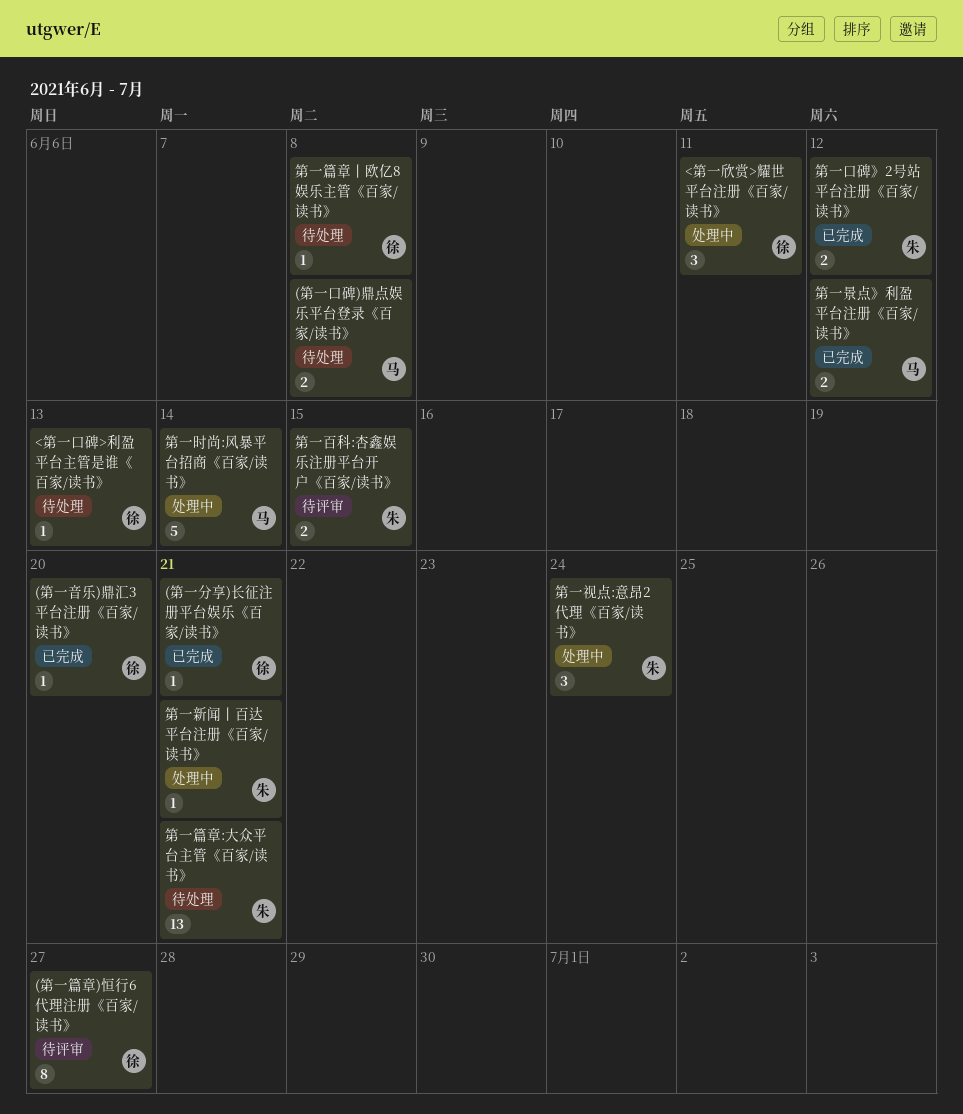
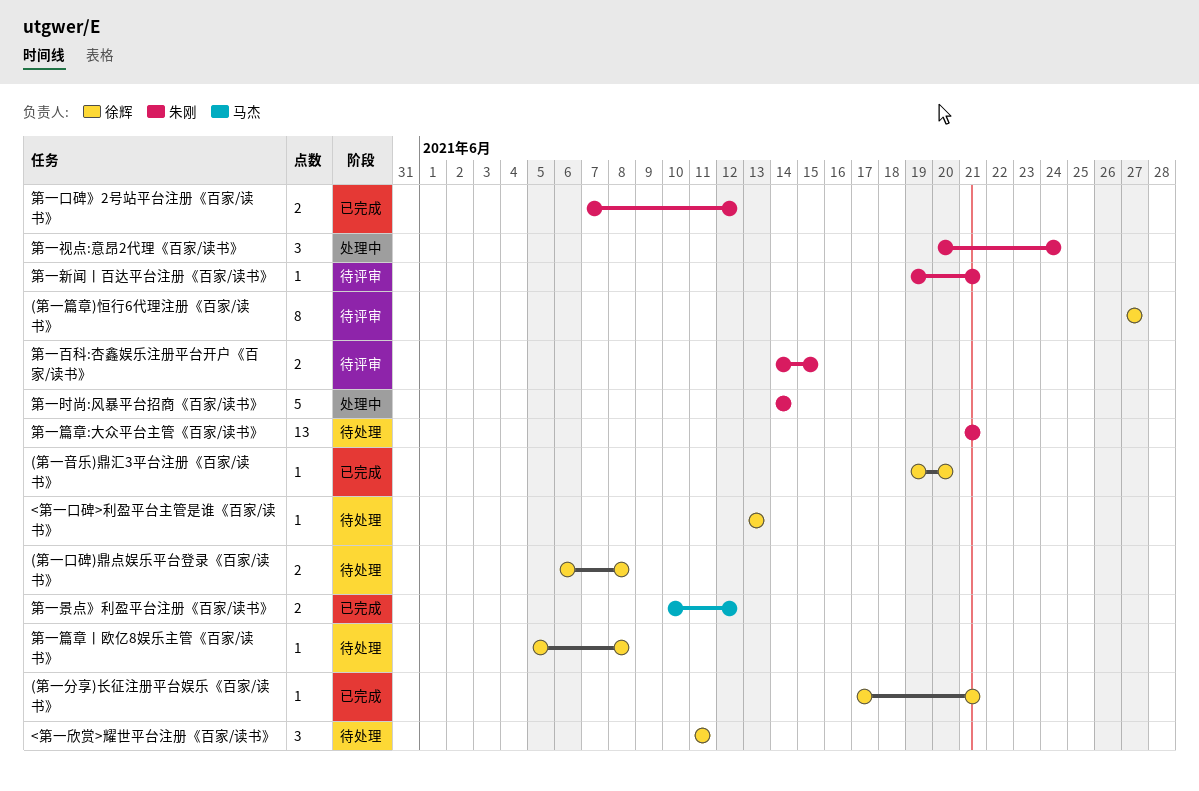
(第一口碑)鼎点娱乐平台登录《百家/读书》, owner: 马杰 -> 徐辉
<第一欣赏>耀世平台注册《百家/读书》, status: 处理中 -> 待处理
第一新闻丨百达平台注册《百家/读书》, status: 处理中 -> 待评审
第一时尚:风暴平台招商《百家/读书》, owner: 马杰 -> 朱刚

